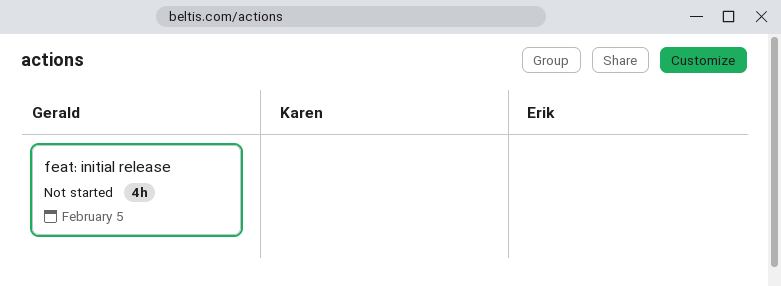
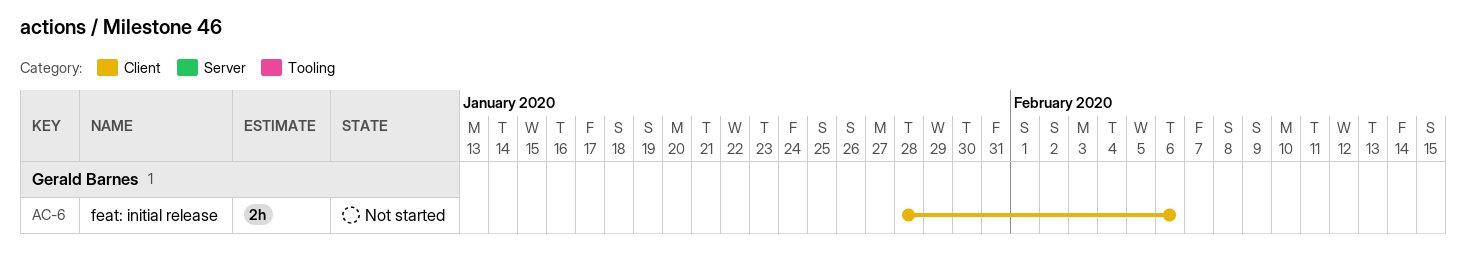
feat: initial release, estimate: 4h -> 2h
feat: initial release, due: Feb 5 -> Feb 6

